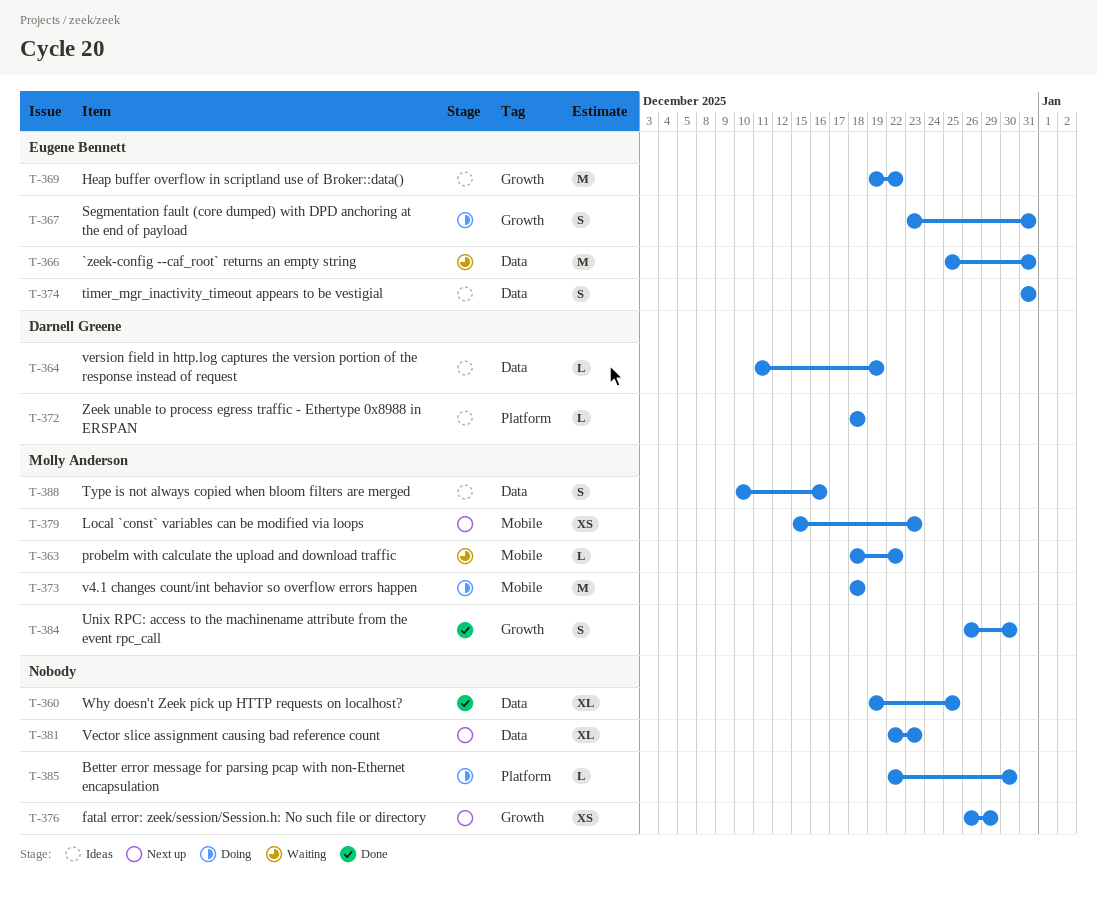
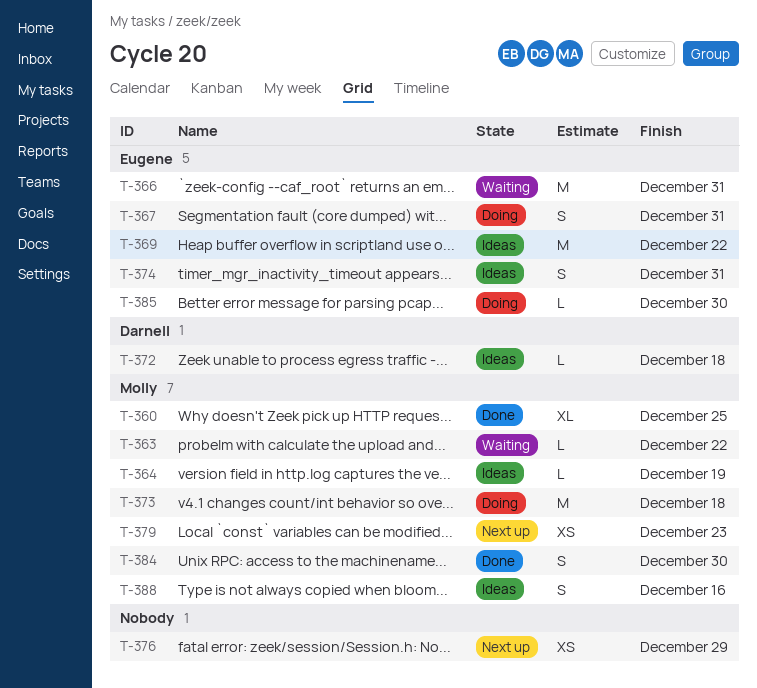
T-360, owner: none -> Molly Anderson
T-364, owner: Darnell Greene -> Molly Anderson
T-381: present -> none
T-385, owner: none -> Eugene Bennett

